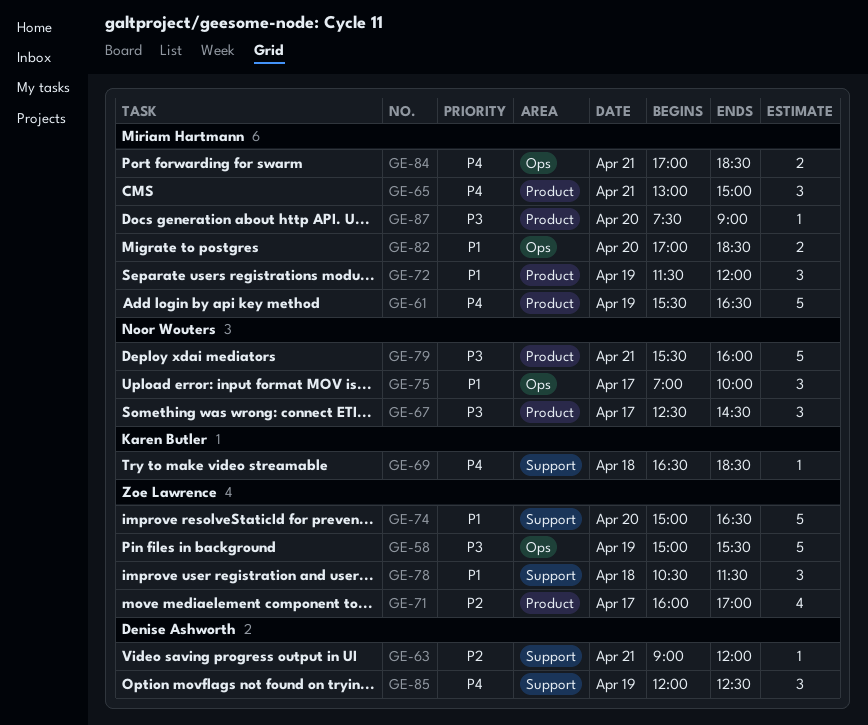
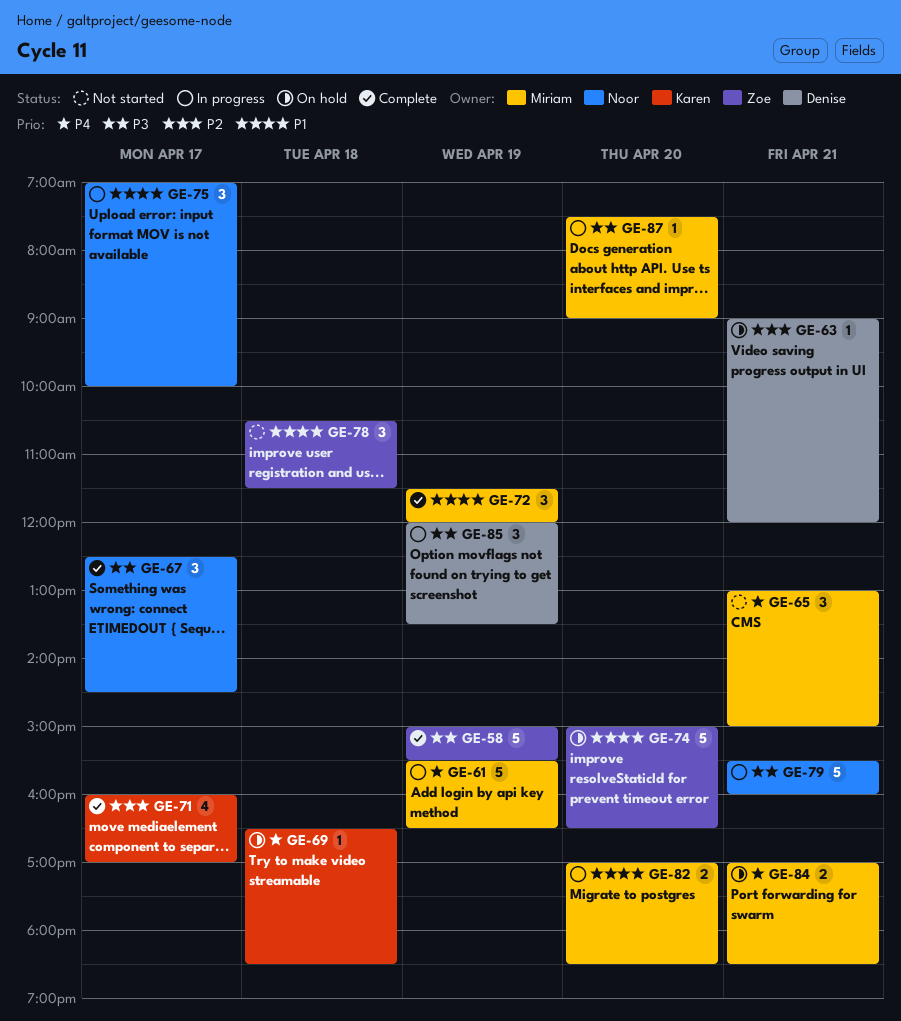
GE-71, owner: Zoe Lawrence -> Karen Butler
GE-85, priority: P4 -> P3
GE-85, ends: 12:30 -> 13:30

